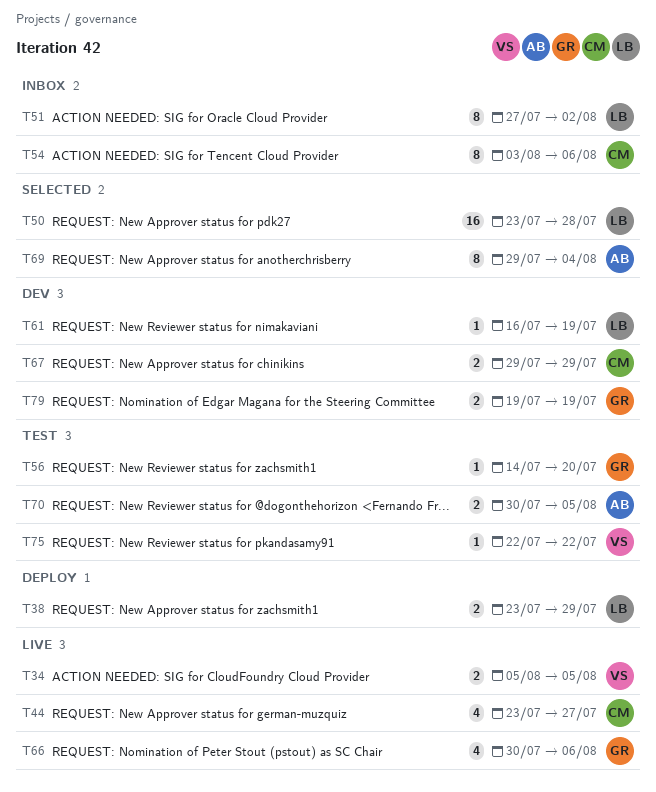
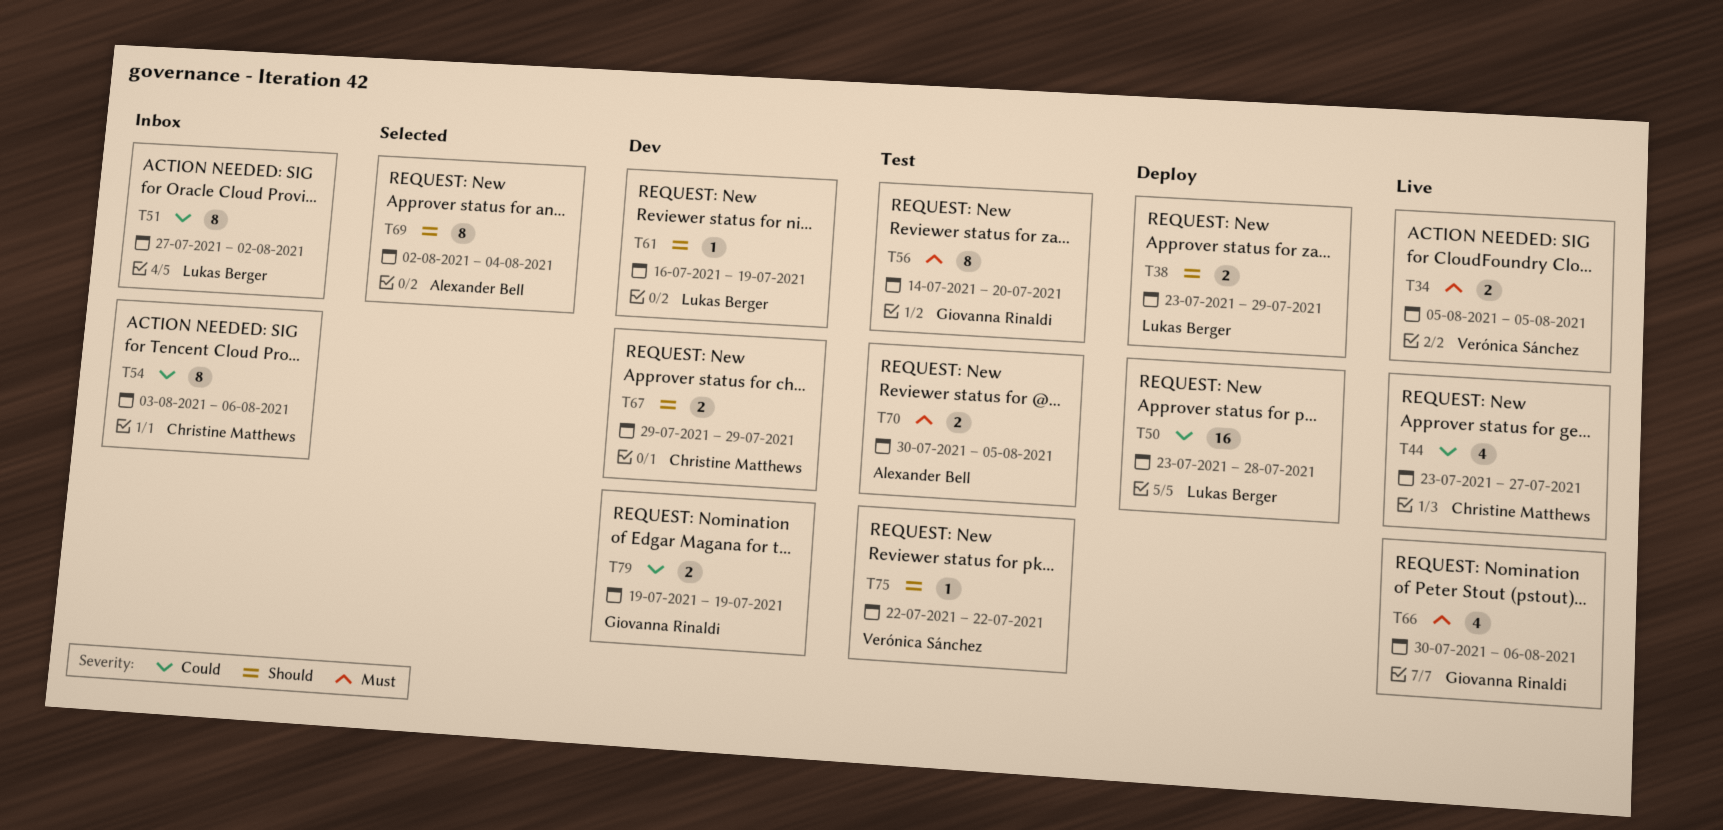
T50, status: Selected -> Deploy
T56, estimate: 1 -> 8
T69, start: Jul 29 -> Aug 2

